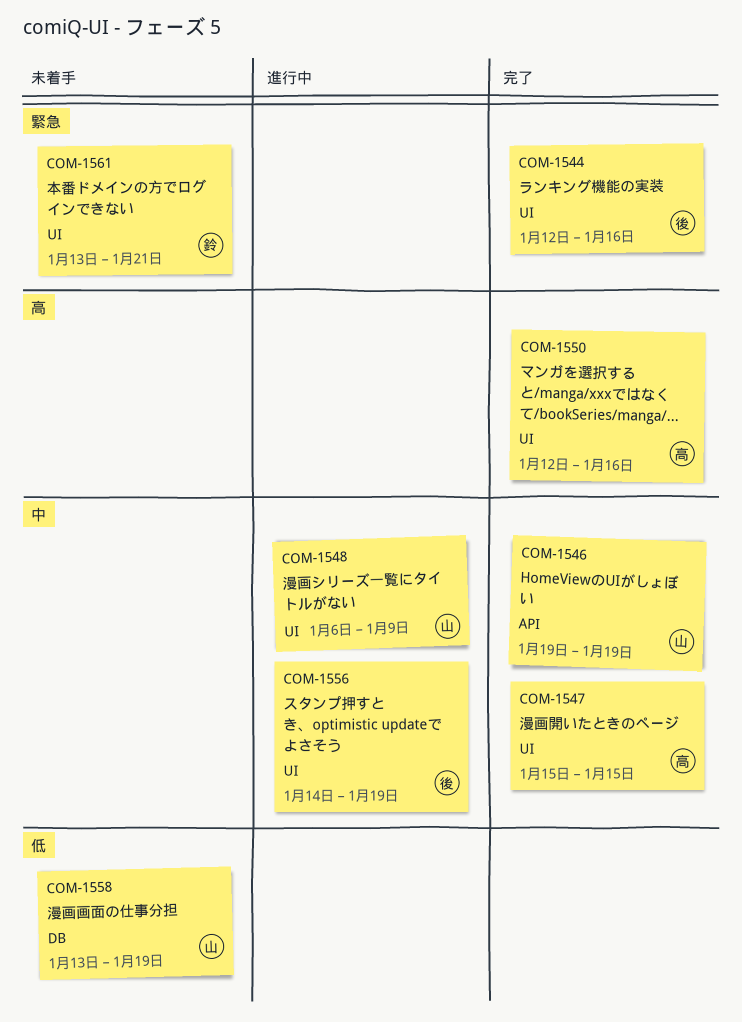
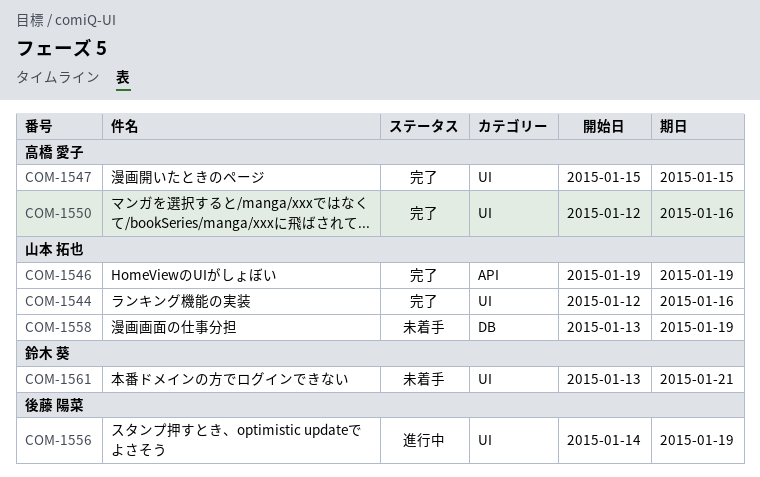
COM-1544, owner: 後藤 陽菜 -> 山本 拓也
COM-1548: present -> none

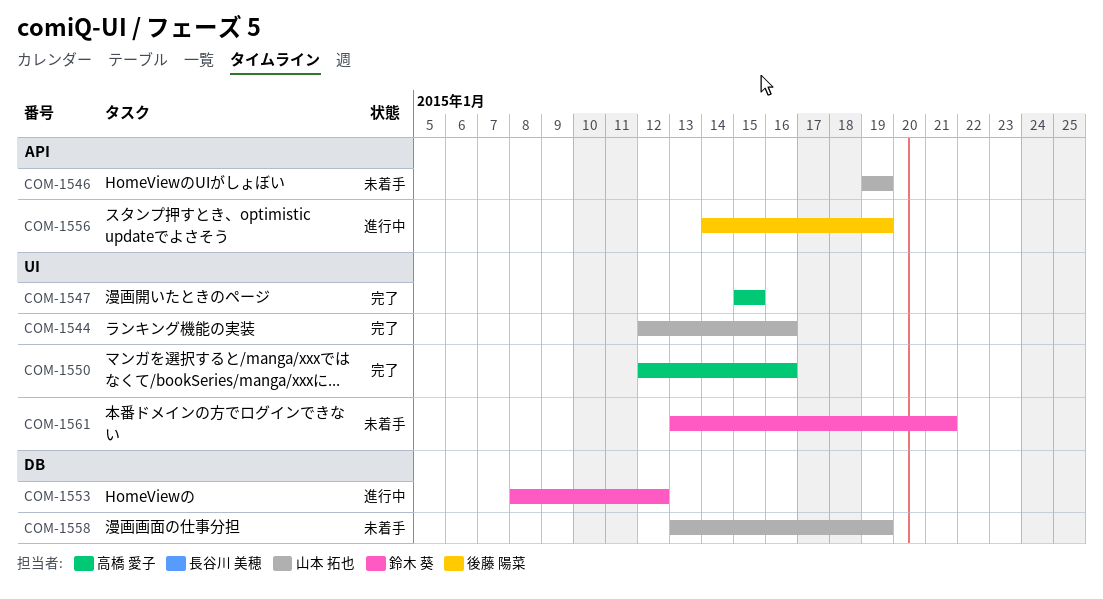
COM-1546, status: 完了 -> 未着手
COM-1553: none -> present
COM-1556, label: UI -> API

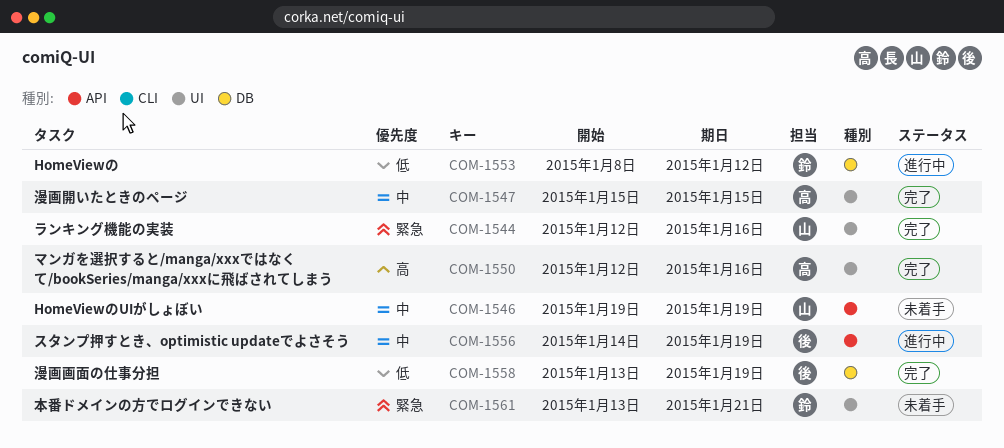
COM-1558, status: 未着手 -> 完了
COM-1558, owner: 山本 拓也 -> 後藤 陽菜

